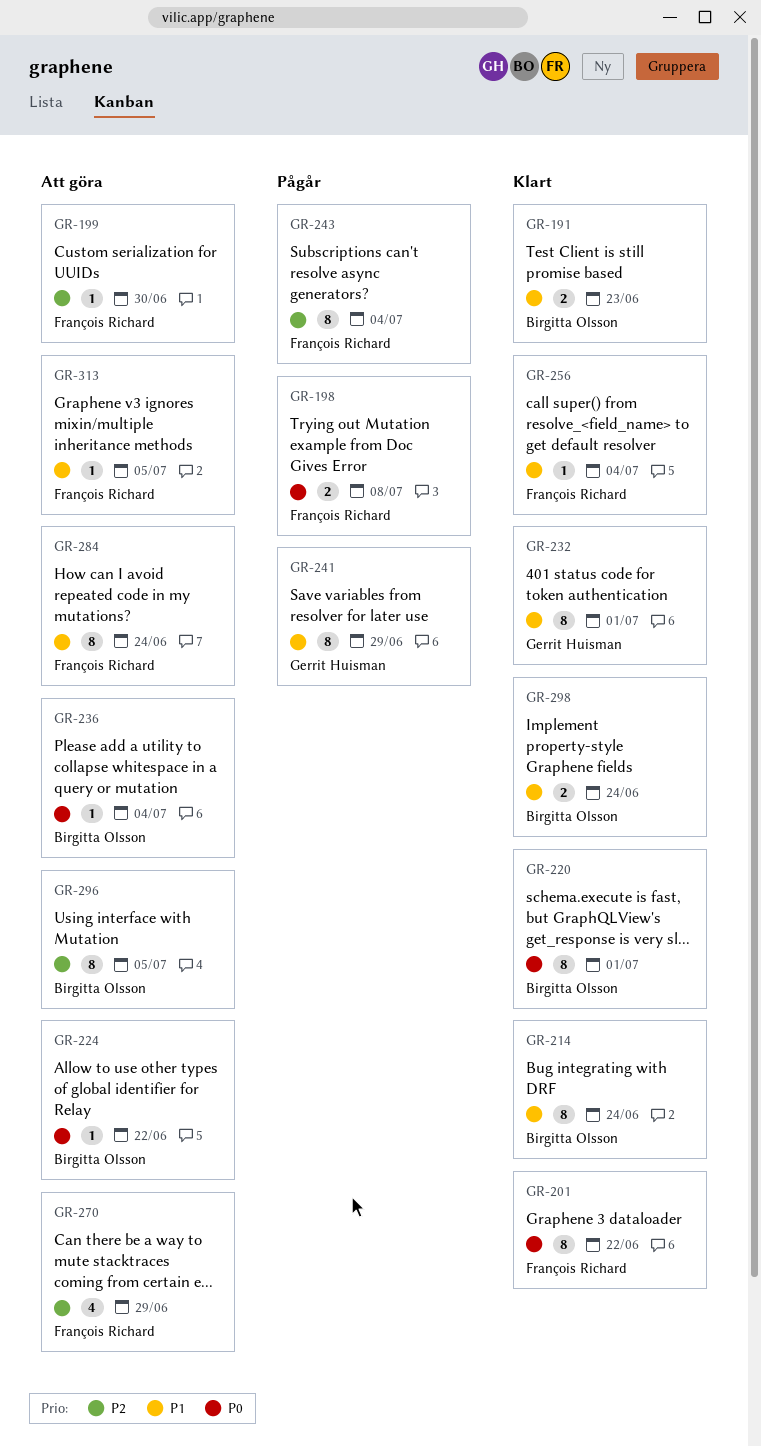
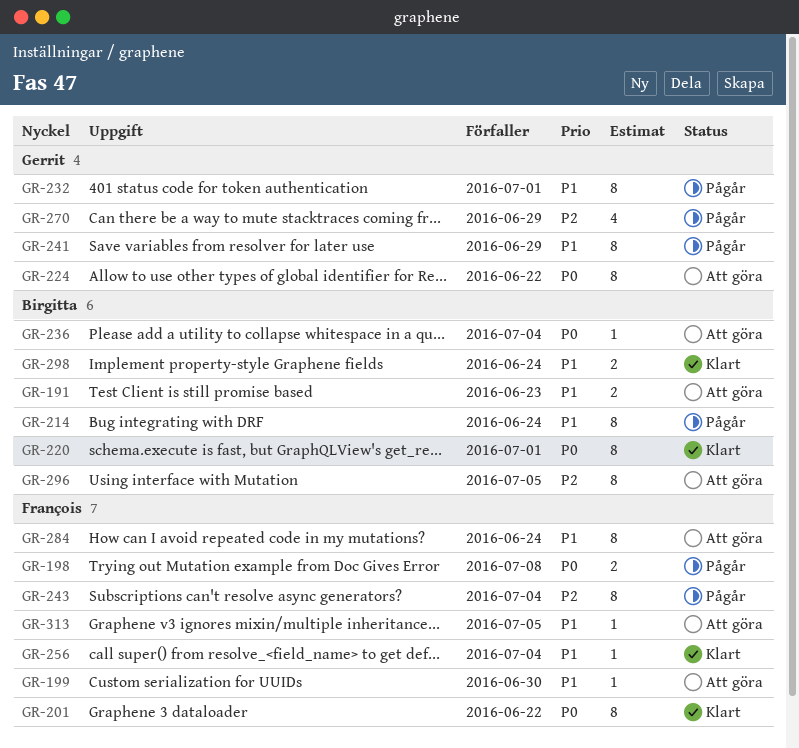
GR-191, status: Klart -> Att göra
GR-199, priority: P2 -> P1
GR-214, status: Klart -> Pågår
GR-224, owner: Birgitta Olsson -> Gerrit Huisman
GR-224, estimate: 1 -> 8
GR-232, status: Klart -> Pågår
GR-270, status: Att göra -> Pågår
GR-270, owner: François Richard -> Gerrit Huisman

